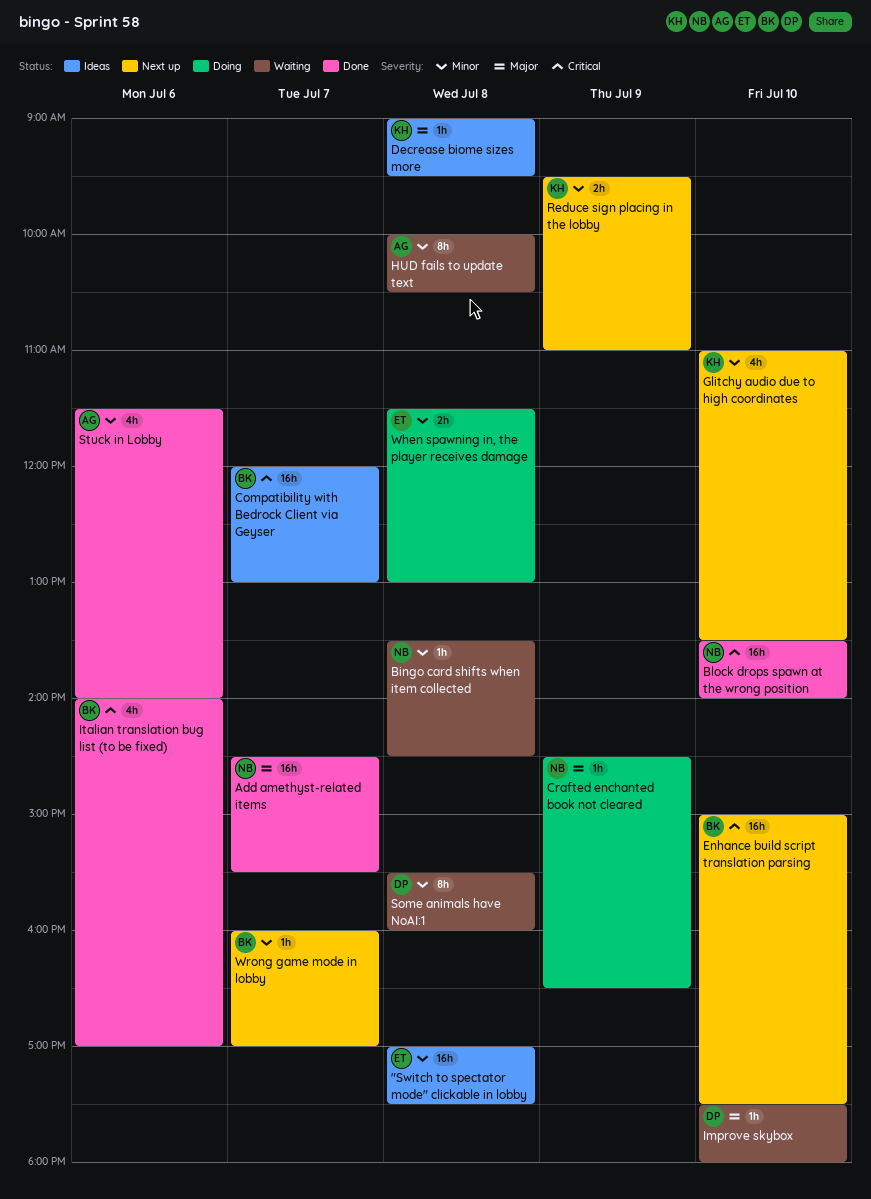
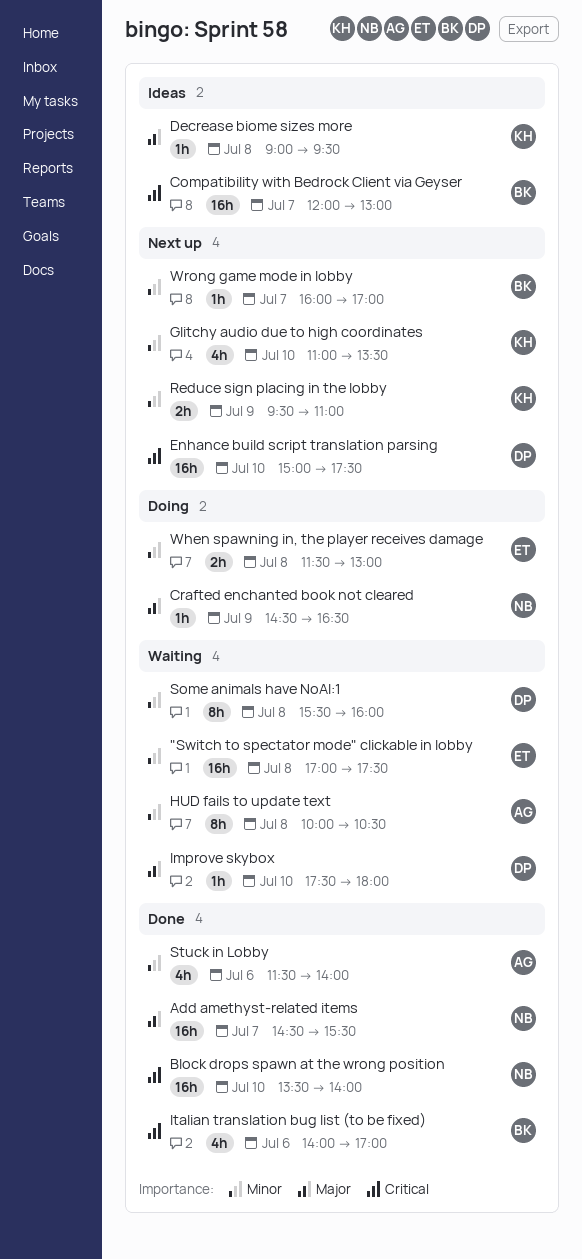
"Switch to spectator mode" clickable in lobby, status: Ideas -> Waiting
Bingo card shifts when item collected: present -> none
Enhance build script translation parsing, owner: BK -> DP

